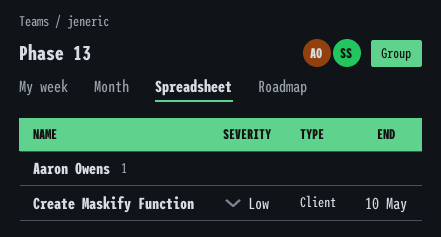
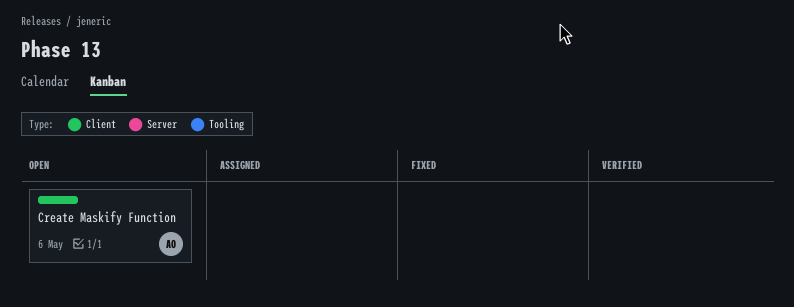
Create Maskify Function, due: May 10 -> May 6

